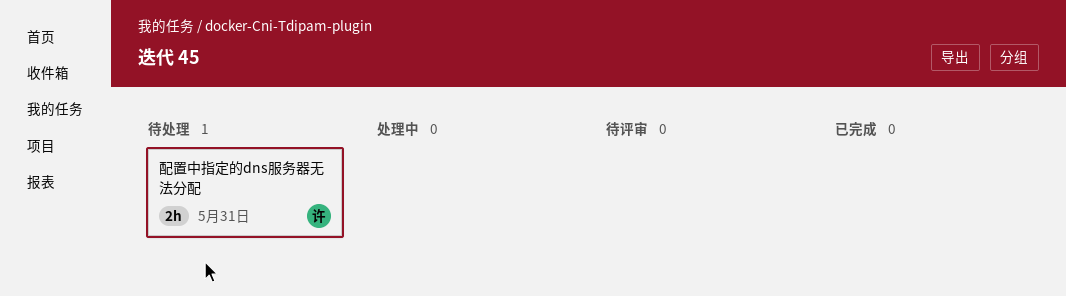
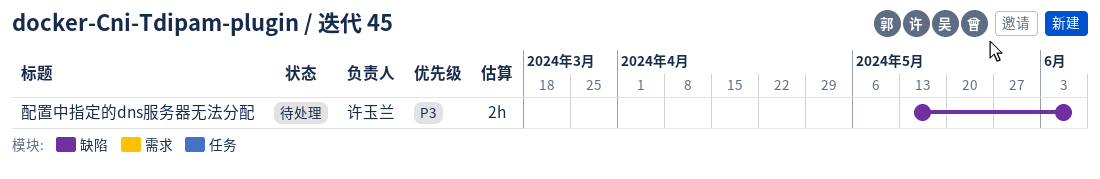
配置中指定的dns服务器无法分配, due: May 31 -> Jun 7

